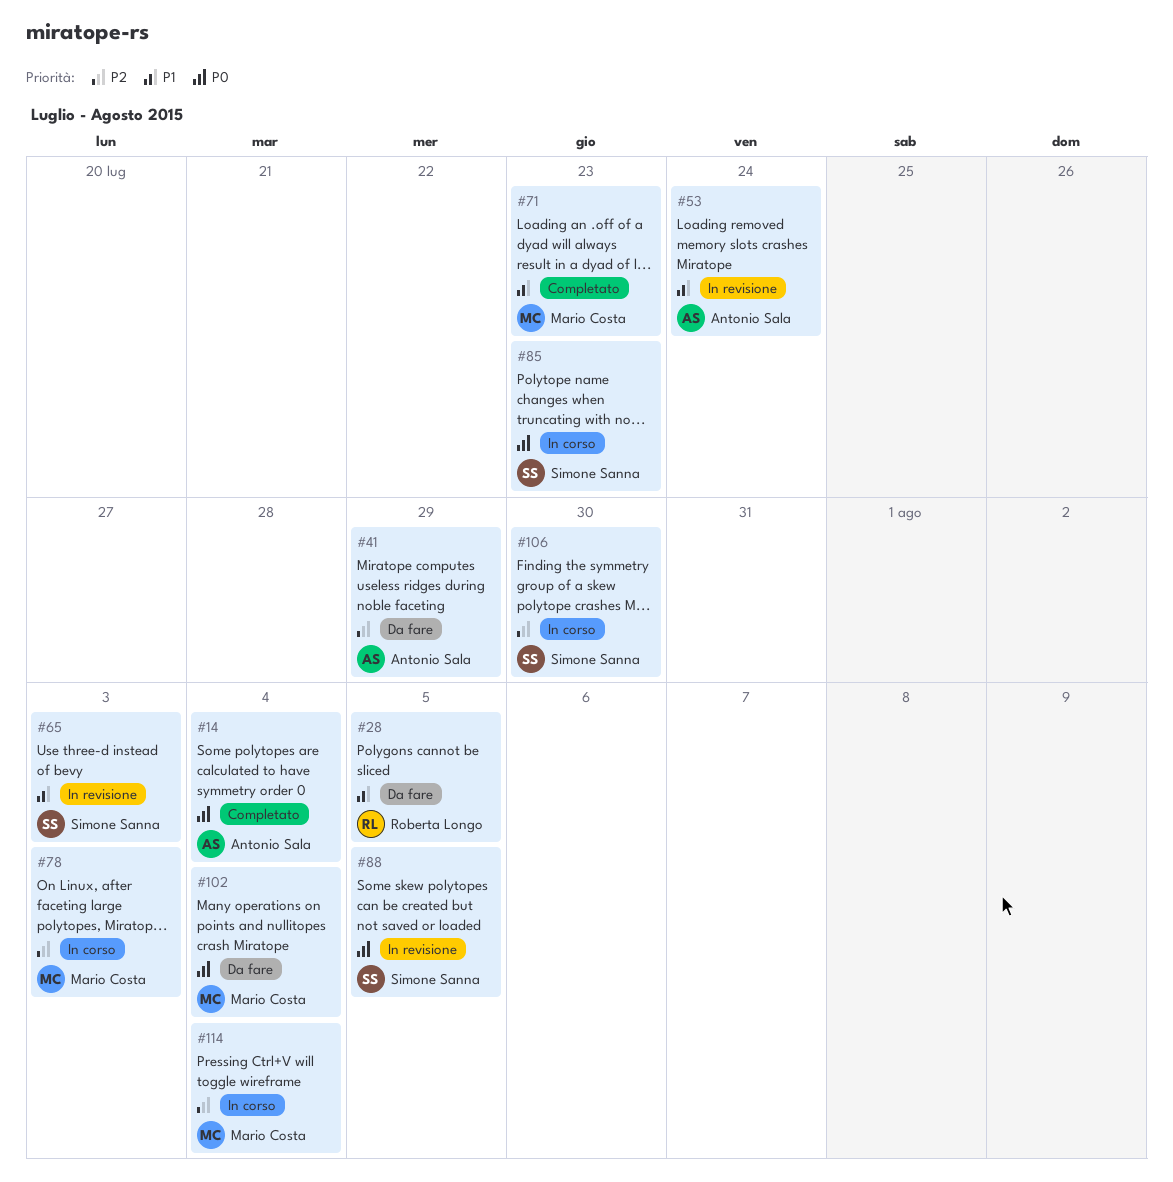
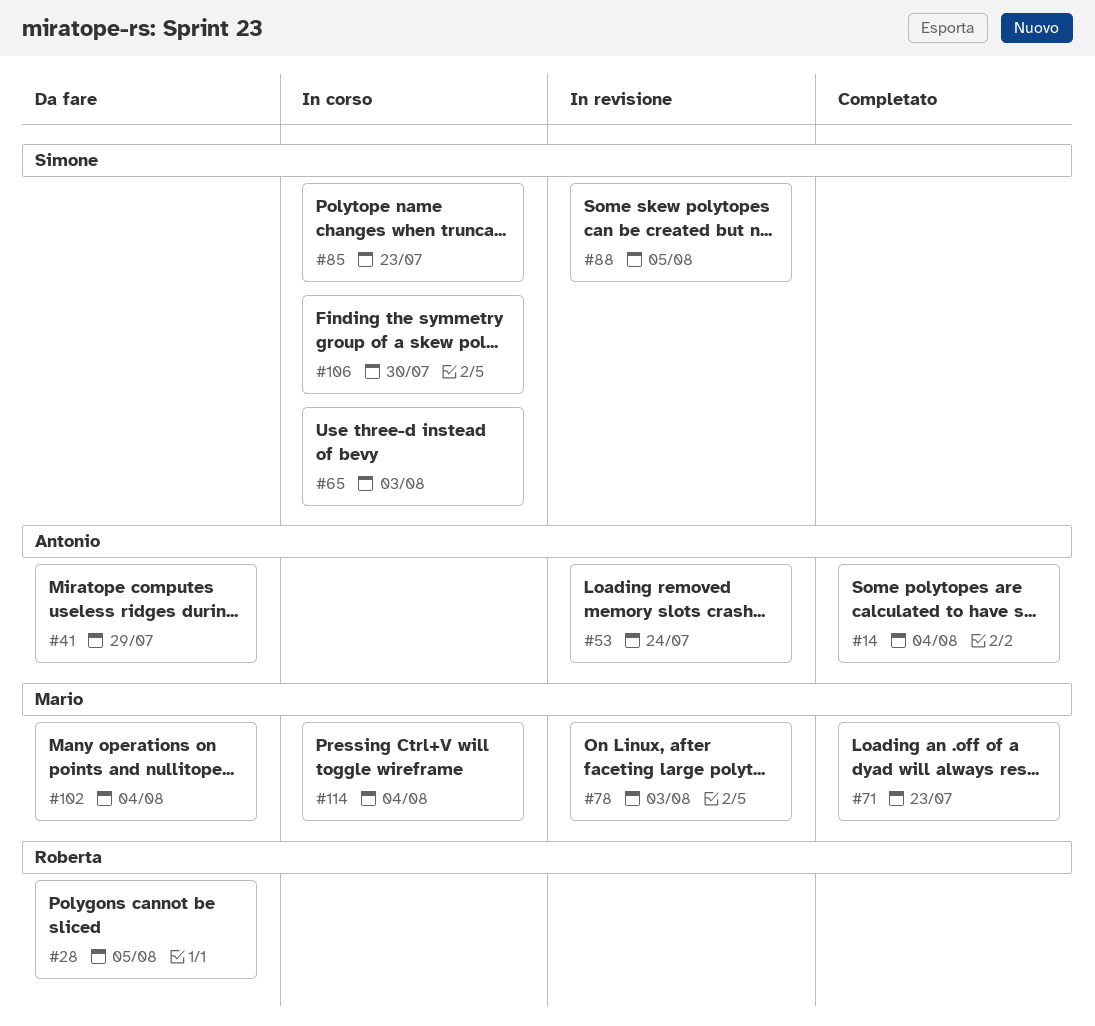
#65, status: In revisione -> In corso
#78, status: In corso -> In revisione

